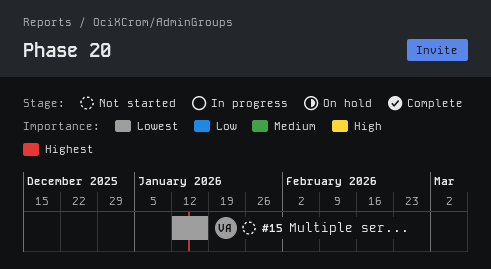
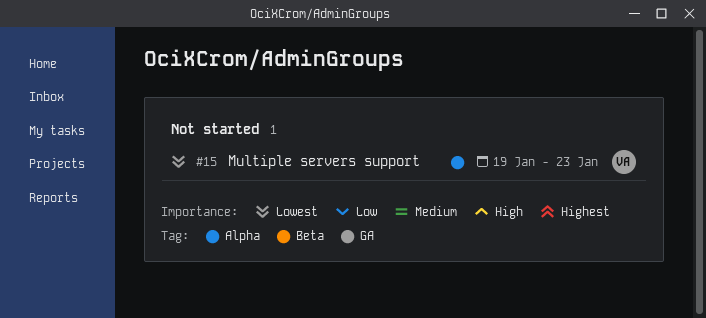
#15, start: Jan 12 -> Jan 19
#15, due: Jan 16 -> Jan 23

